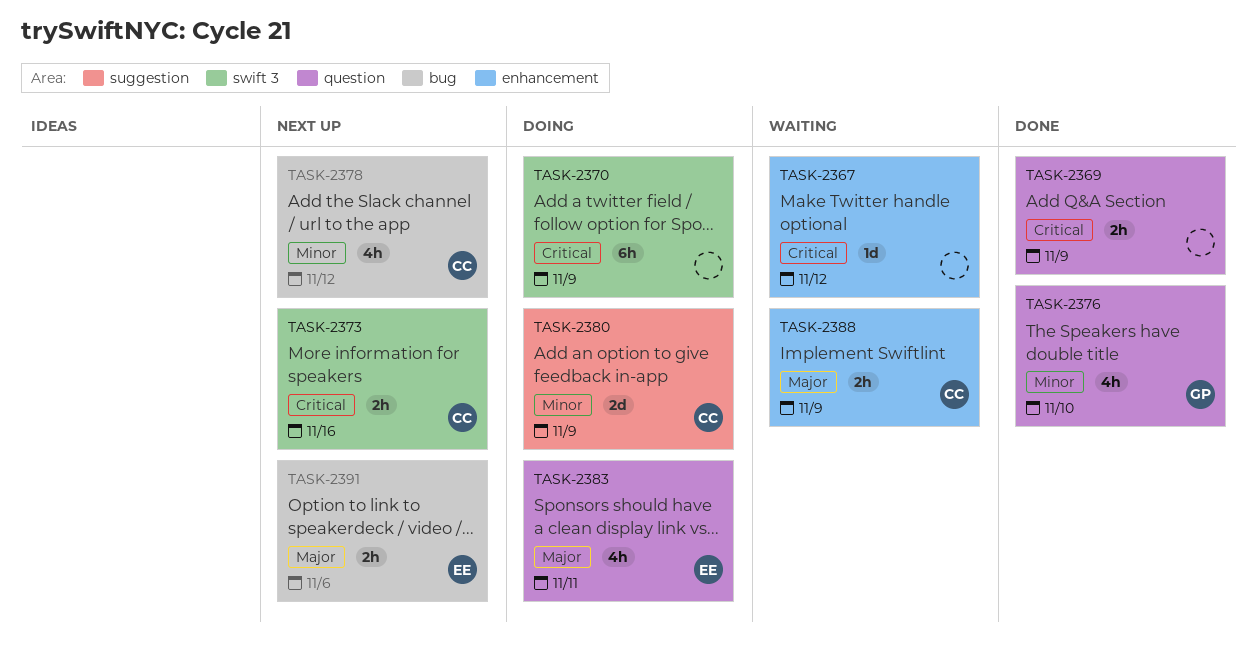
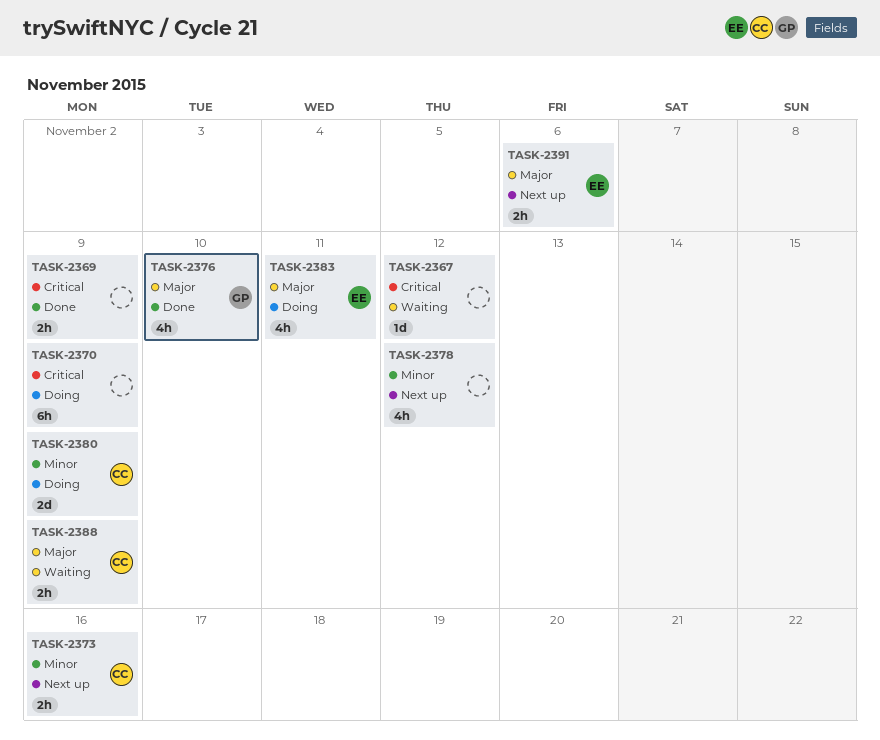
TASK-2373, priority: Critical -> Minor
TASK-2376, priority: Minor -> Major
TASK-2378, owner: CC -> none

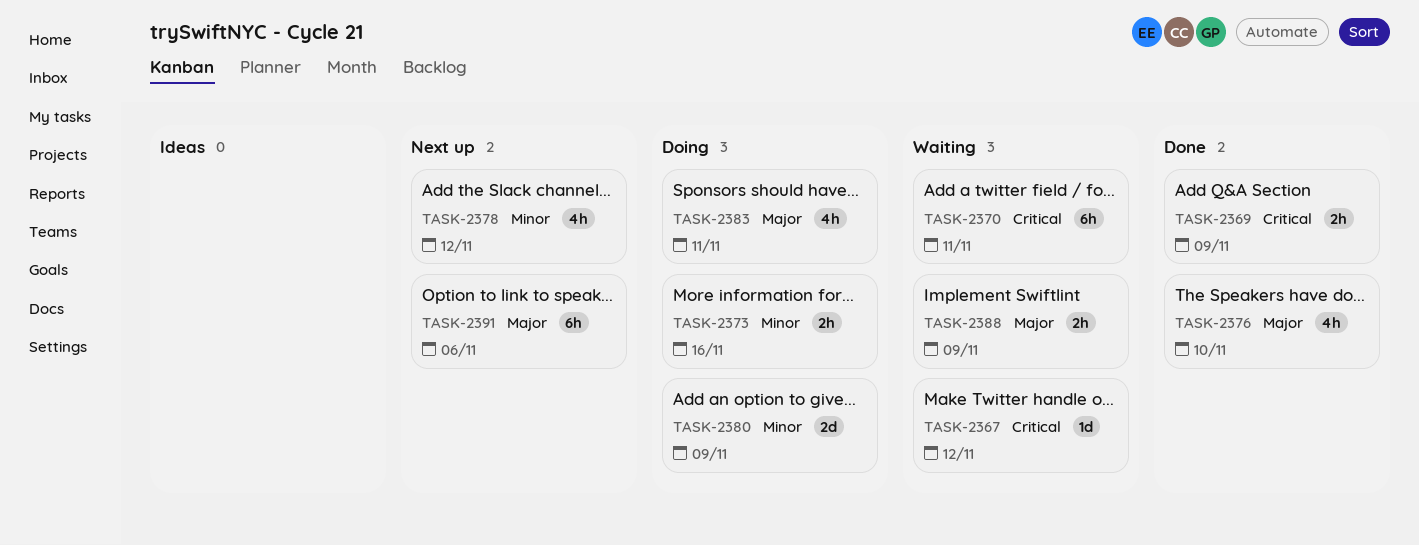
TASK-2370, status: Doing -> Waiting
TASK-2370, due: Nov 9 -> Nov 11
TASK-2373, status: Next up -> Doing
TASK-2391, estimate: 2h -> 6h

